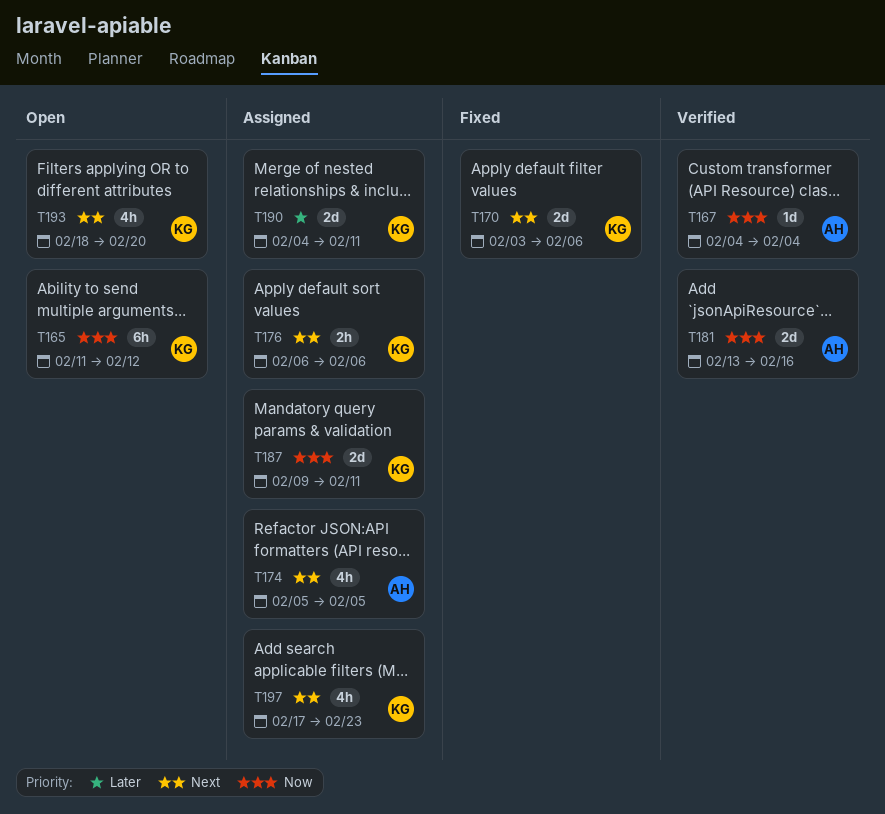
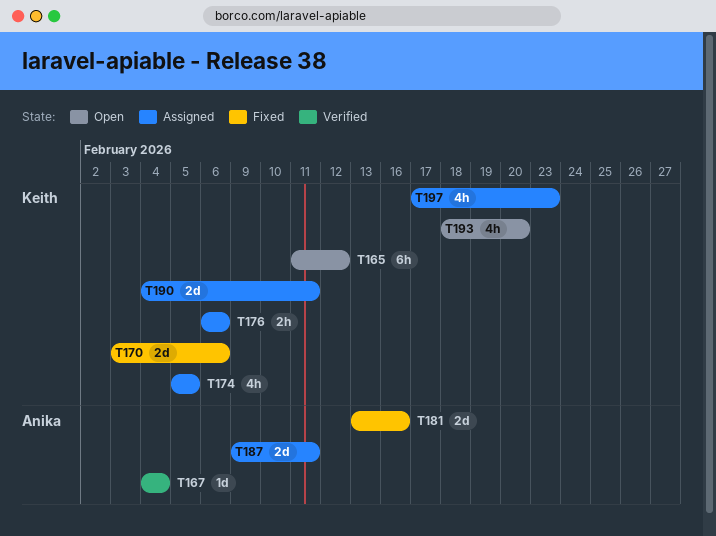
T174, owner: Anika -> Keith
T181, status: Verified -> Fixed
T187, owner: Keith -> Anika

